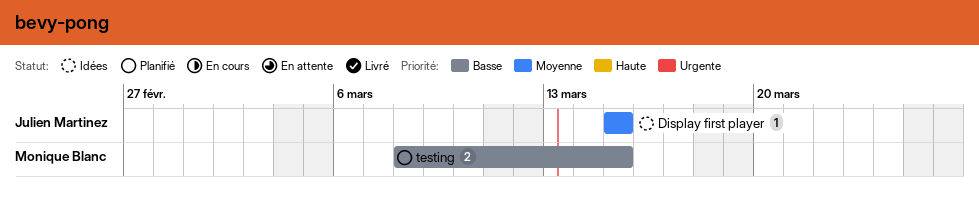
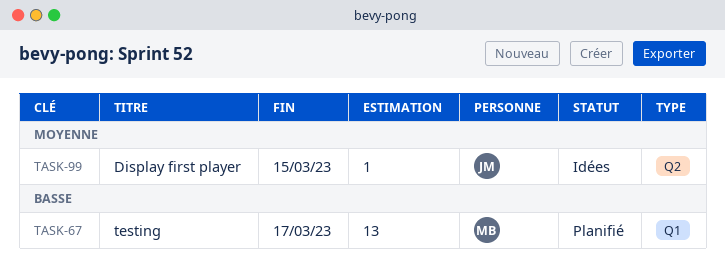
testing, estimate: 2 -> 13
testing, due: Mar 15 -> Mar 17

